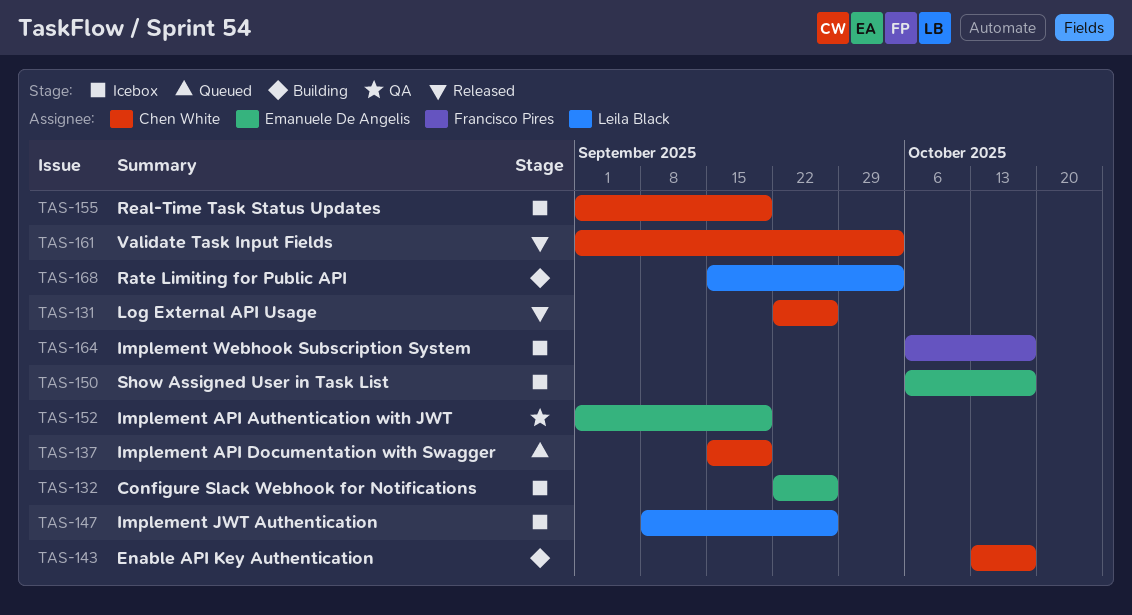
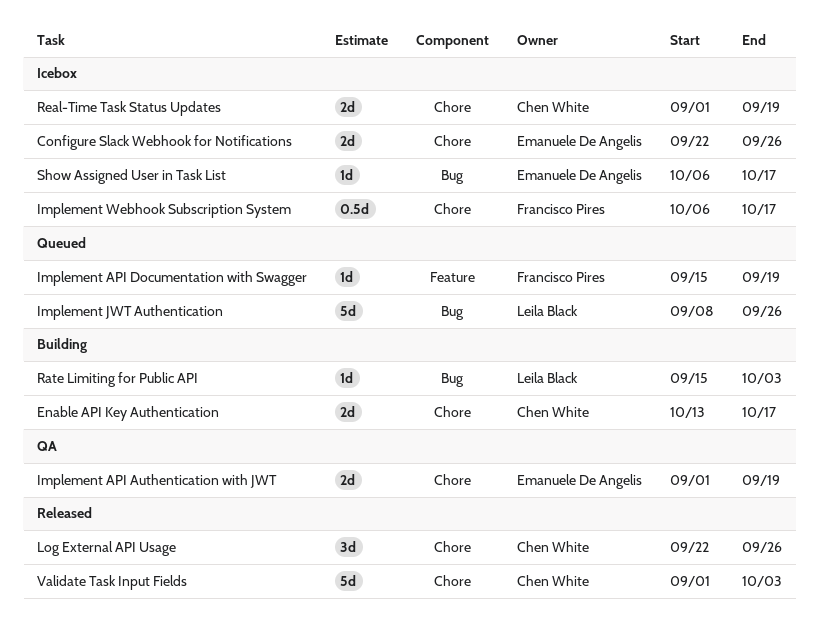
Implement API Documentation with Swagger, owner: Chen White -> Francisco Pires
Implement JWT Authentication, status: Icebox -> Queued

